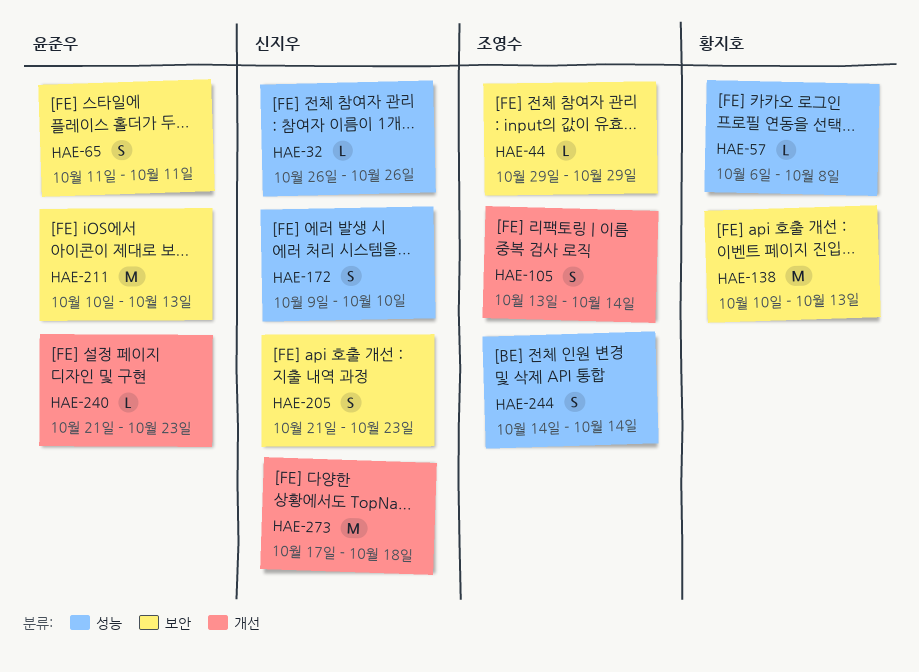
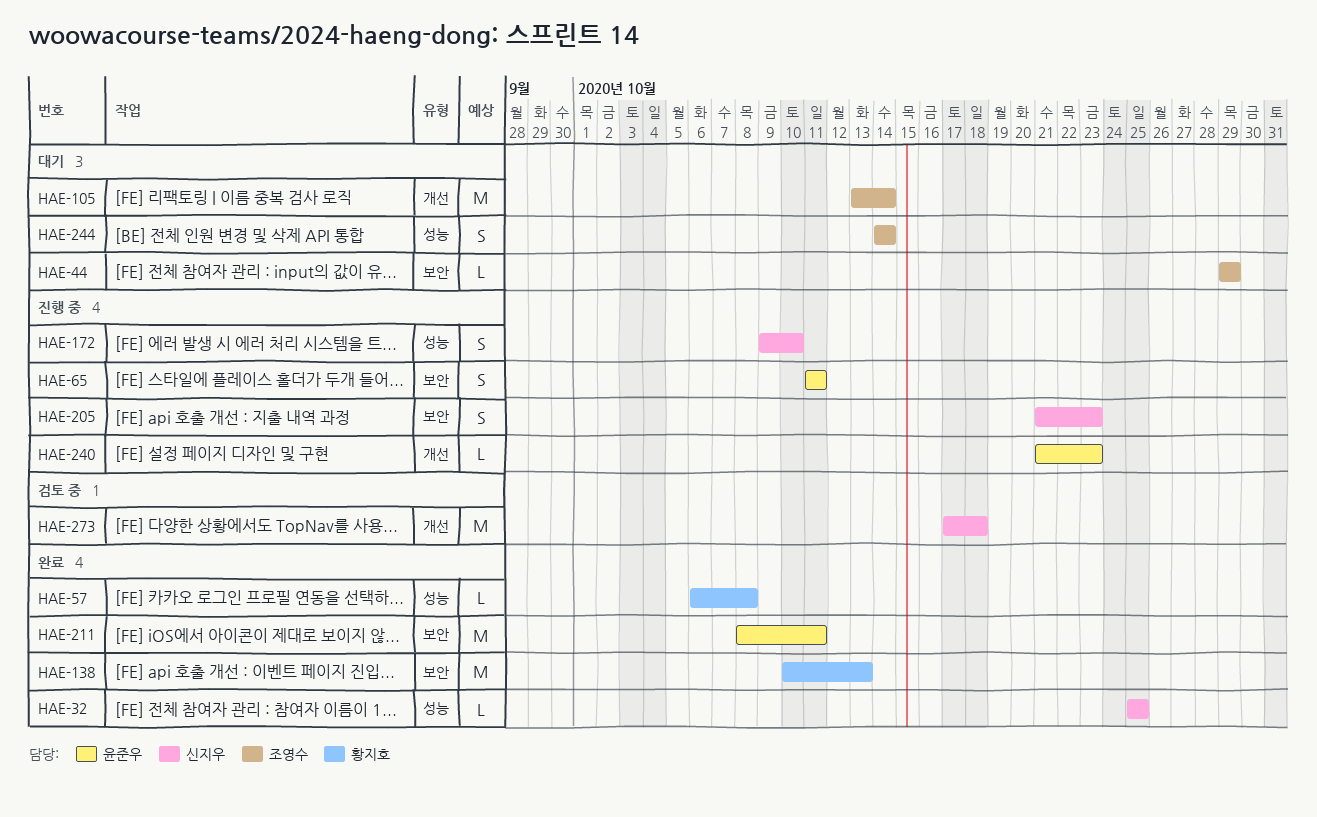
HAE-32, start: Oct 26 -> Oct 25
HAE-32, due: Oct 26 -> Oct 25
HAE-105, estimate: S -> M
HAE-211, start: Oct 10 -> Oct 8
HAE-211, due: Oct 13 -> Oct 11

